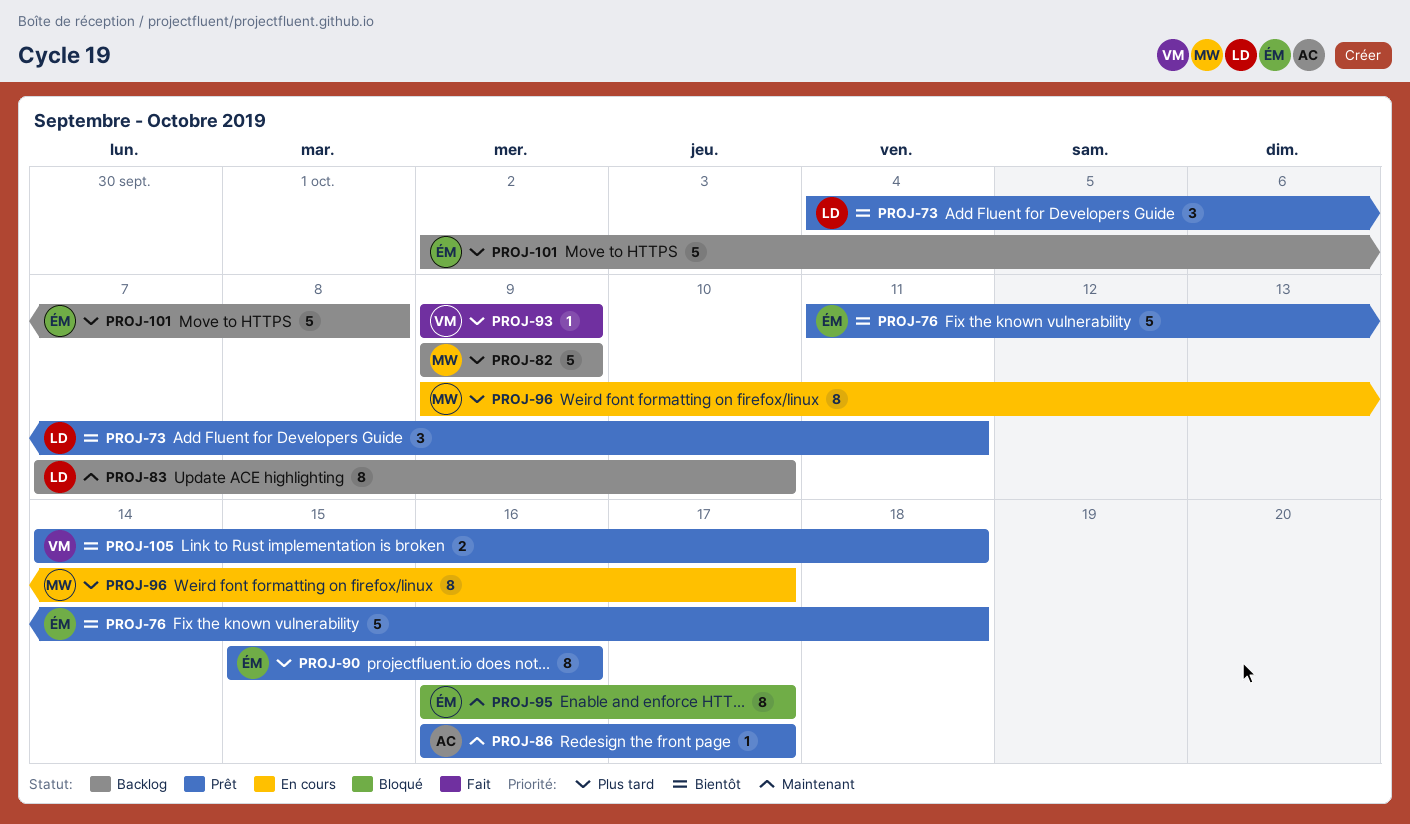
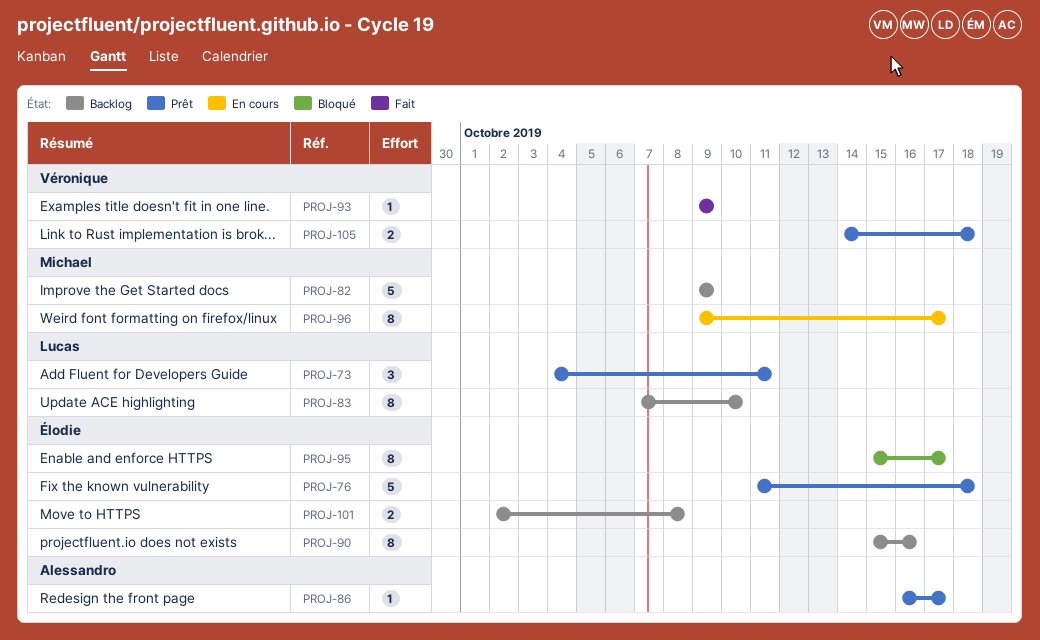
PROJ-90, status: Prêt -> Backlog
PROJ-95, start: Oct 16 -> Oct 15
PROJ-101, estimate: 5 -> 2

